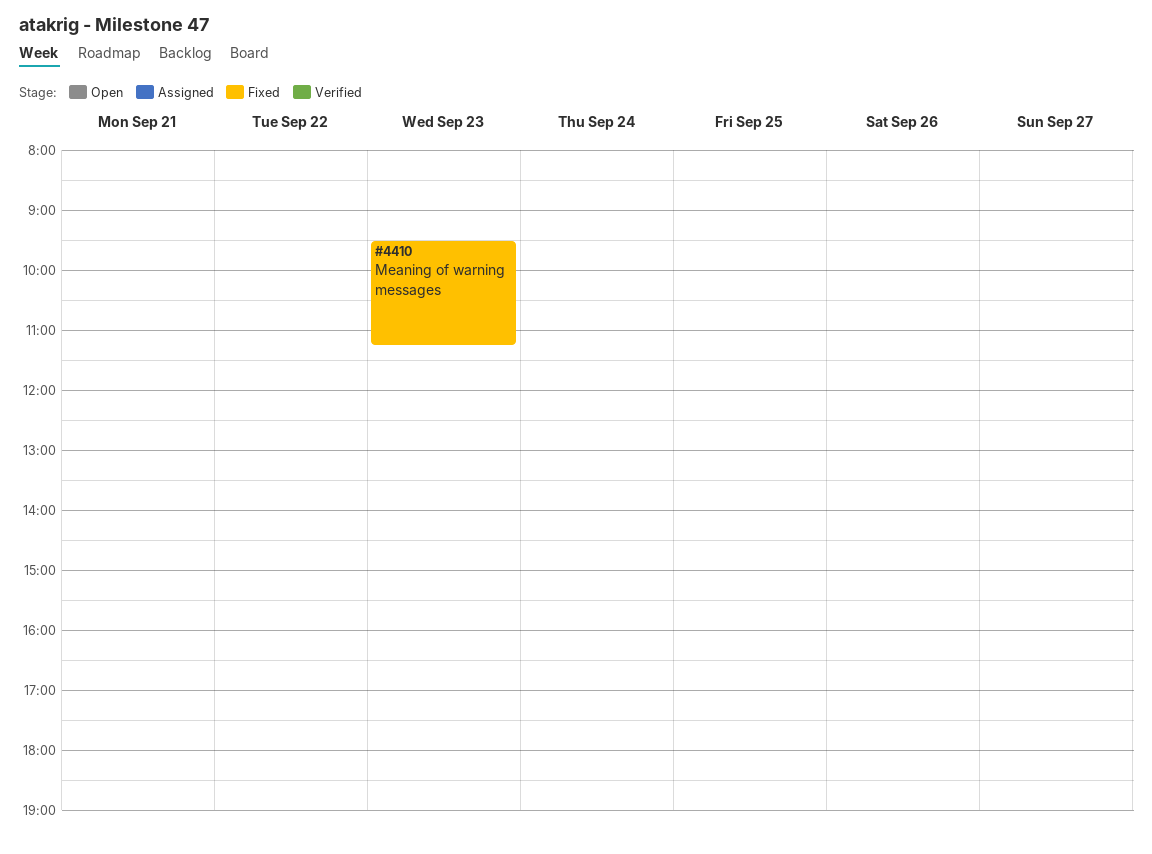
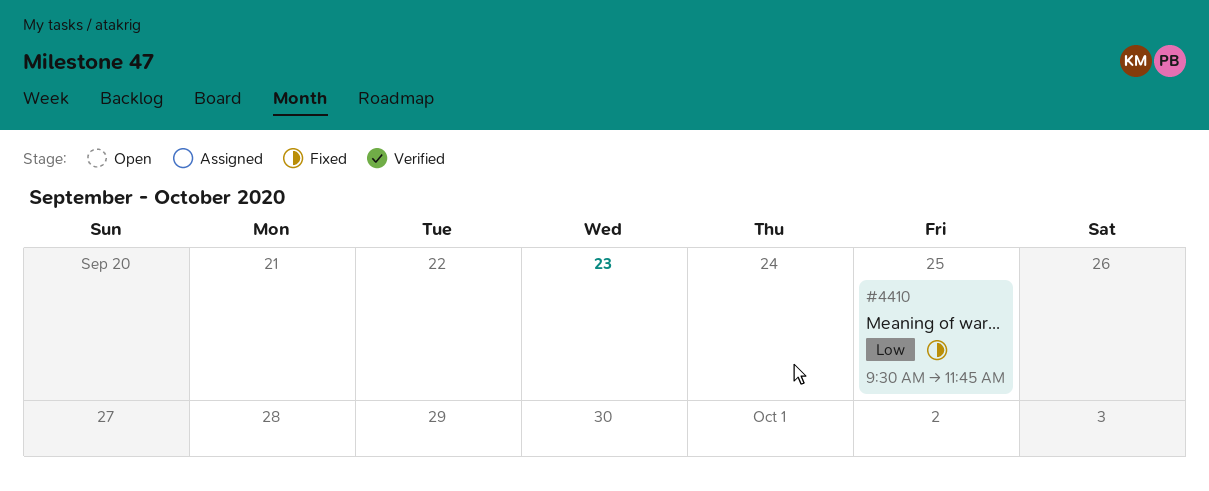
#4410, day: Sep 23 -> Sep 25
#4410, ends: 11:15 -> 11:45

